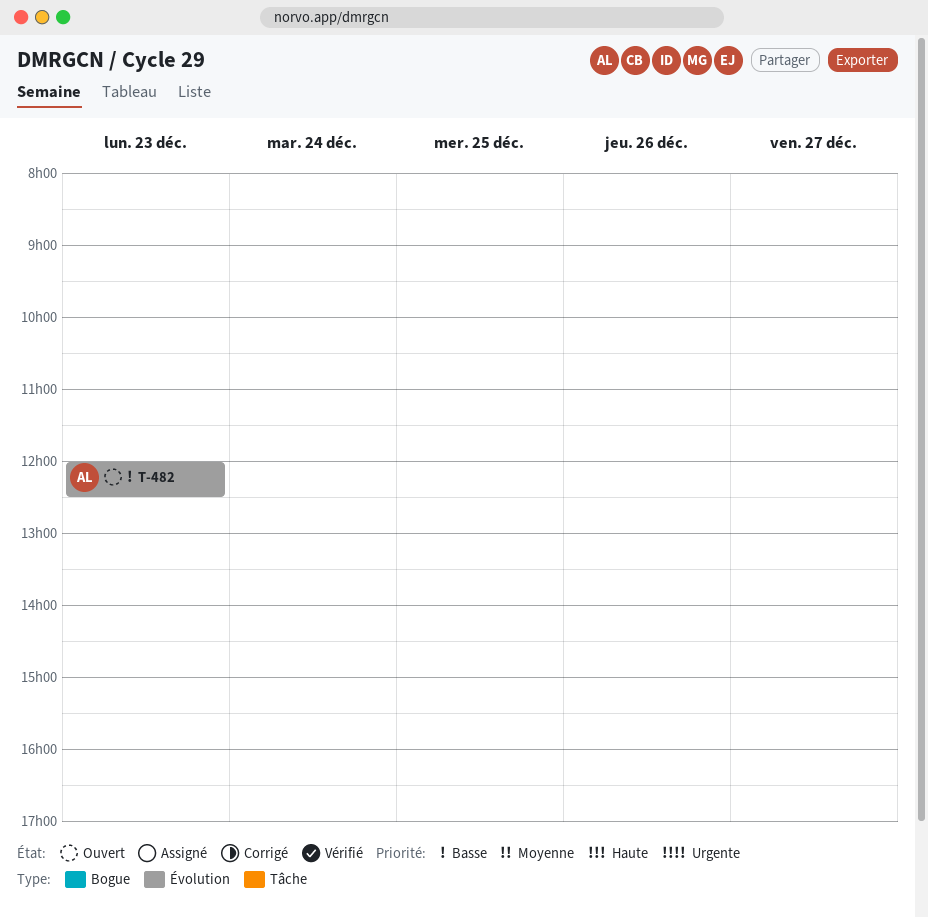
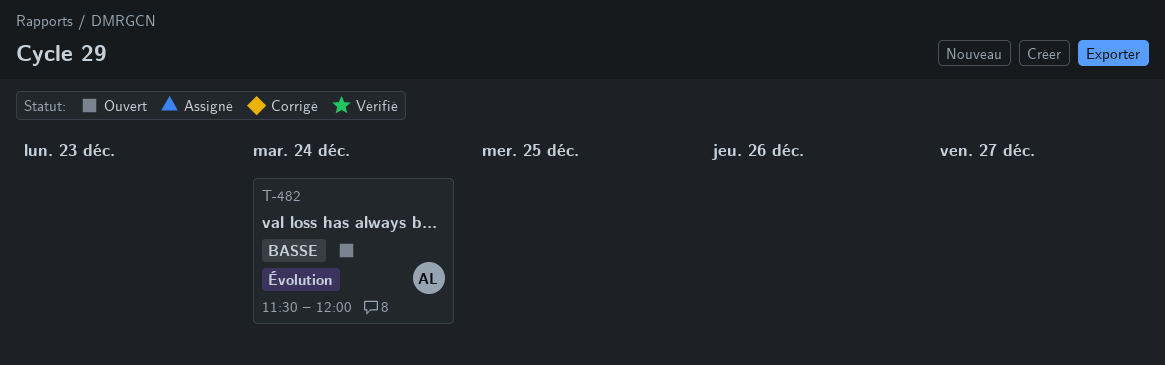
T-482, day: Dec 23 -> Dec 24
T-482, begins: 12:00 -> 11:30
T-482, ends: 12:30 -> 12:00

